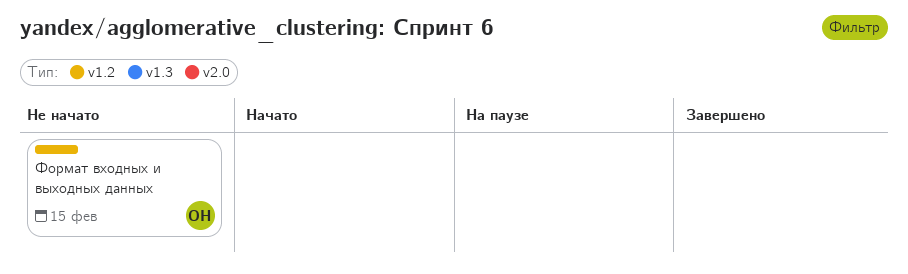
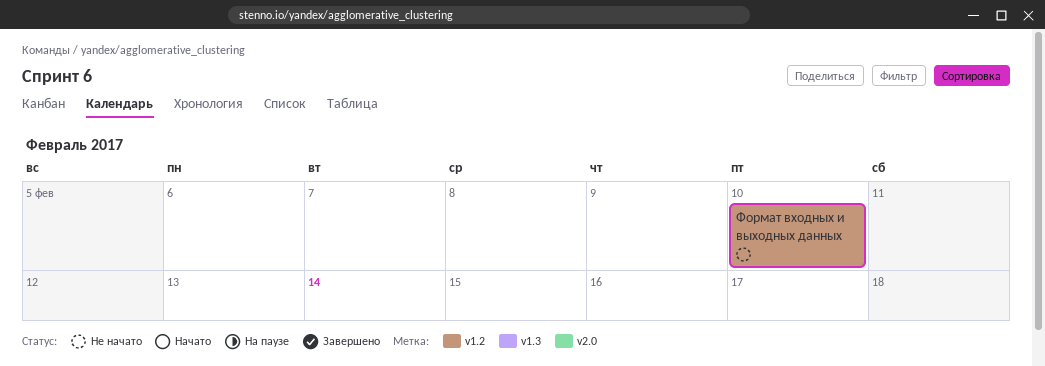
Формат входных и выходных данных, due: Feb 15 -> Feb 10

